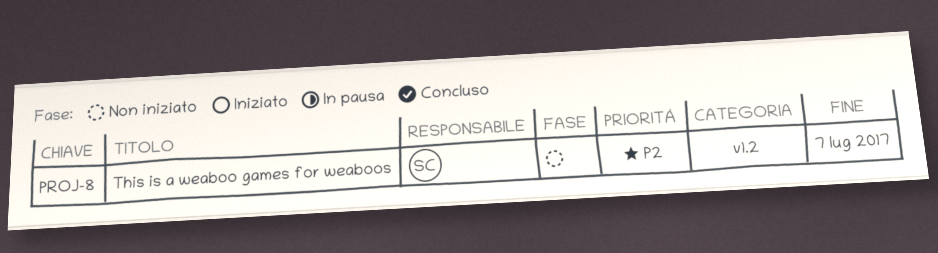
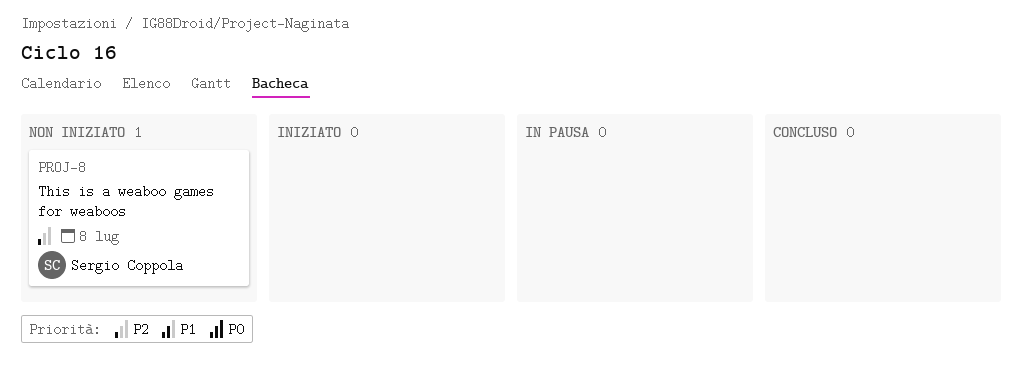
PROJ-8, due: Jul 7 -> Jul 8

